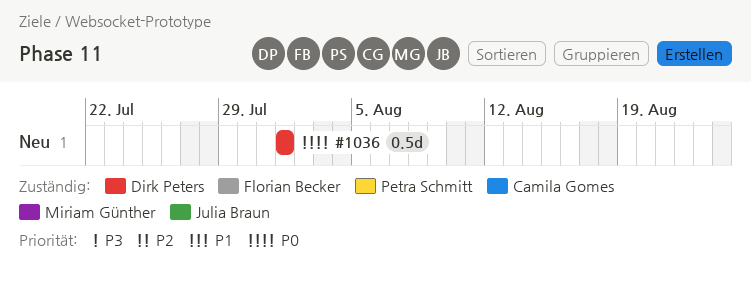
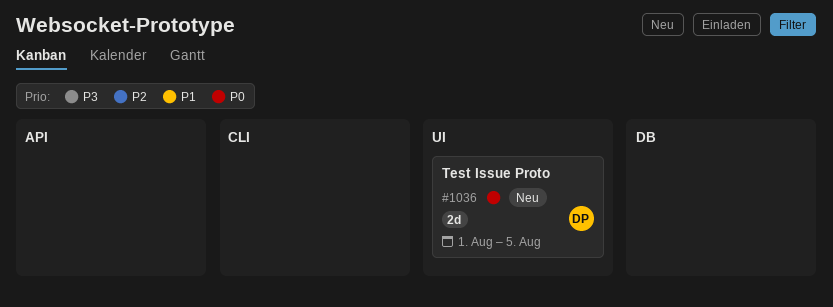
#1036, estimate: 0.5d -> 2d
#1036, due: Aug 1 -> Aug 5

